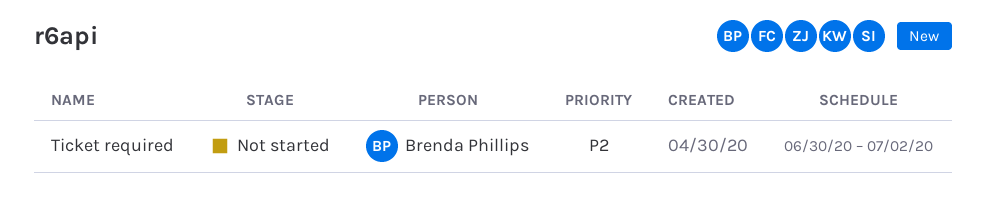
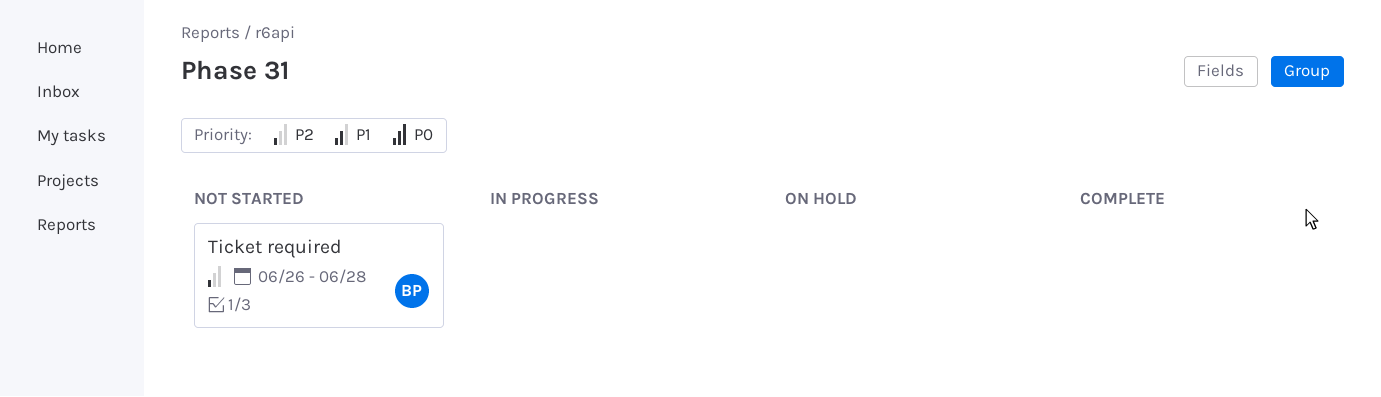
Ticket required, start: Jun 30 -> Jun 26
Ticket required, due: Jul 2 -> Jun 28

